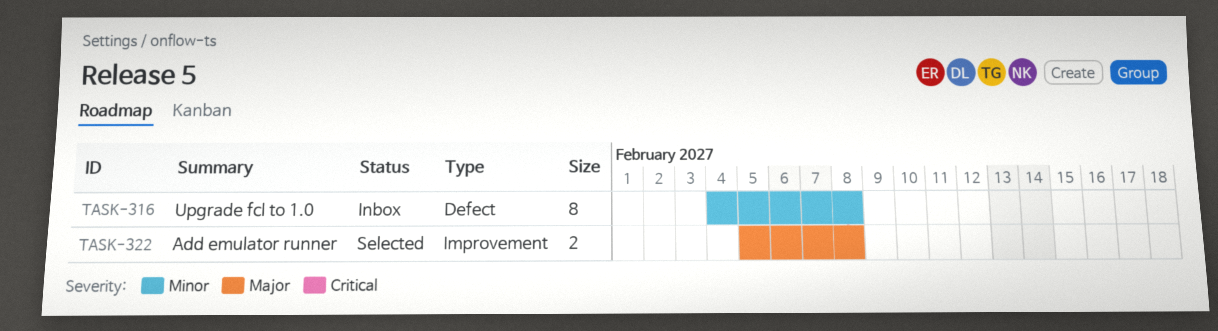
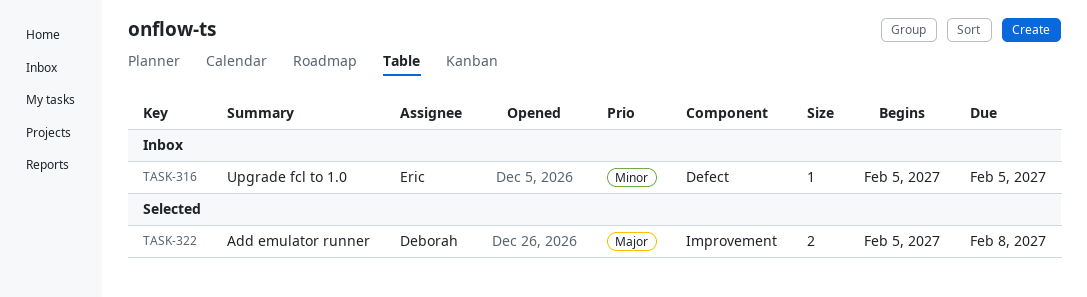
TASK-316, estimate: 8 -> 1
TASK-316, start: Feb 4 -> Feb 5
TASK-316, due: Feb 8 -> Feb 5

